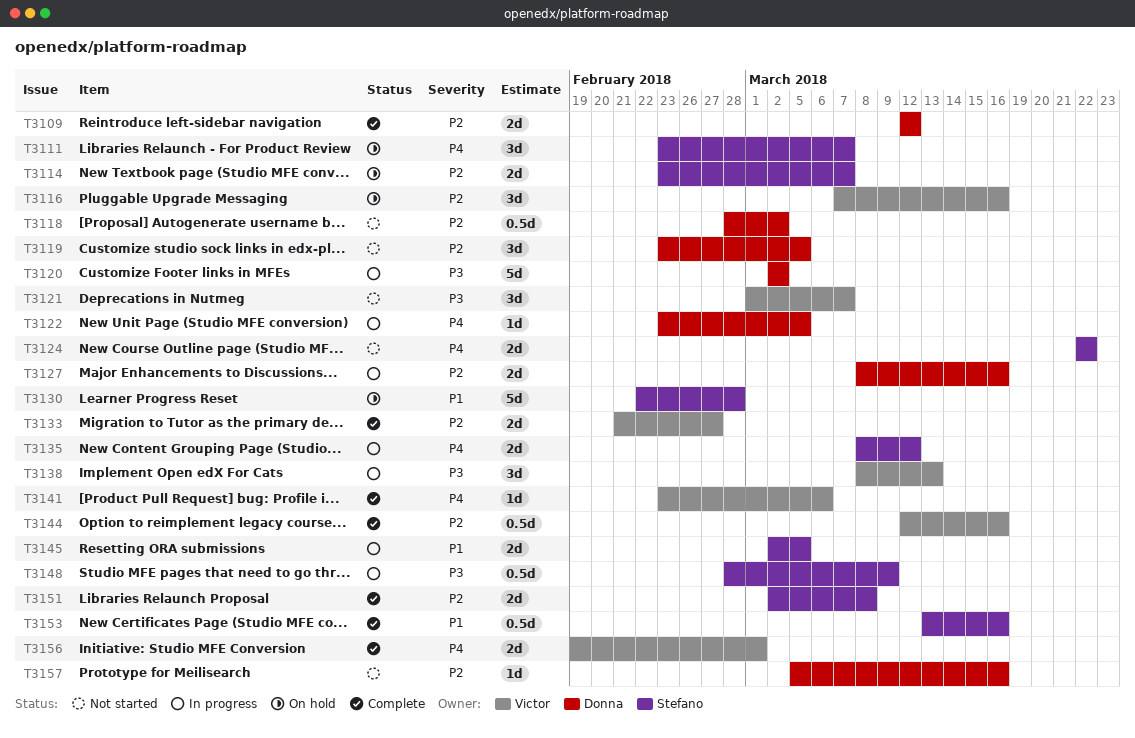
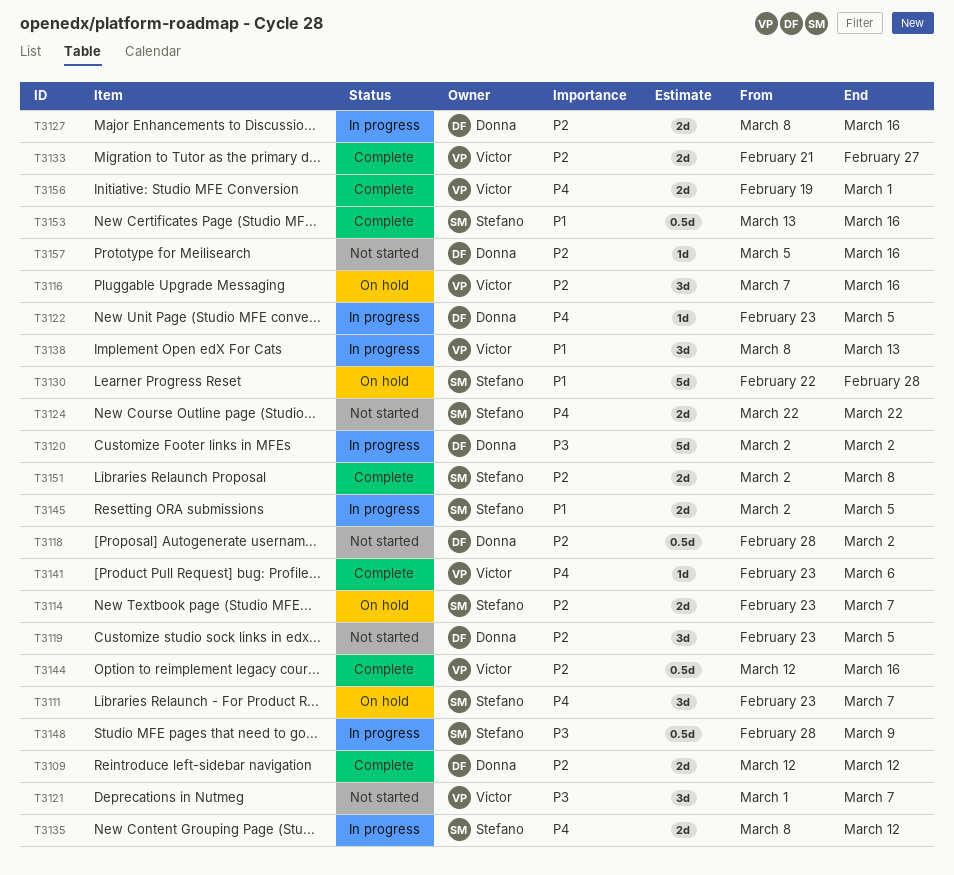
T3138, priority: P3 -> P1

